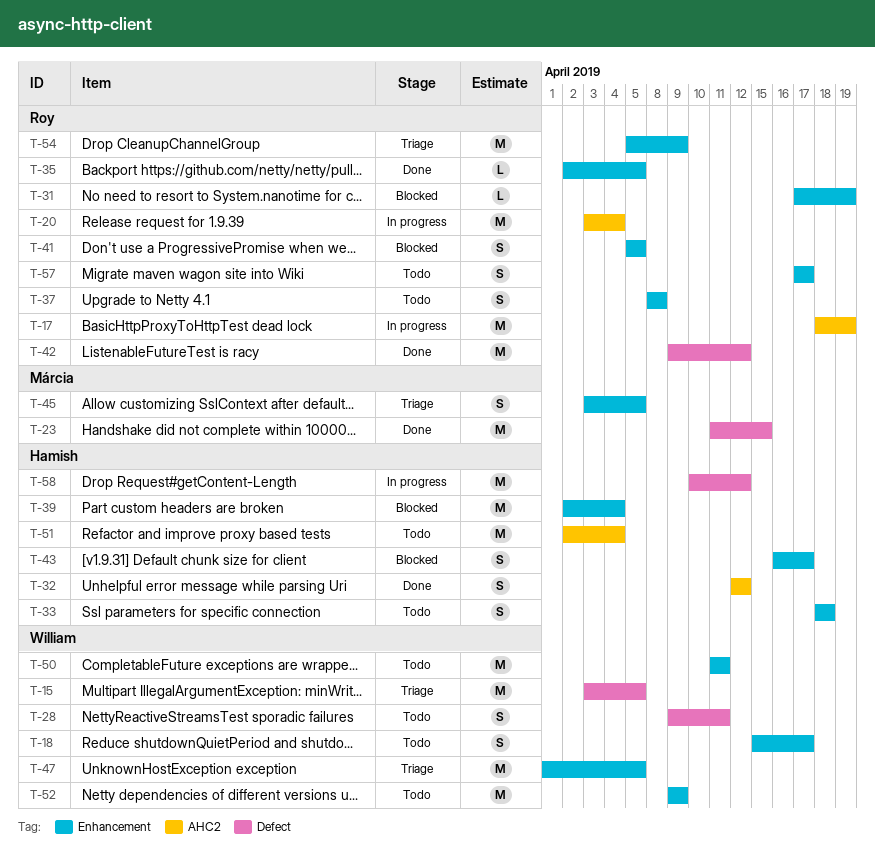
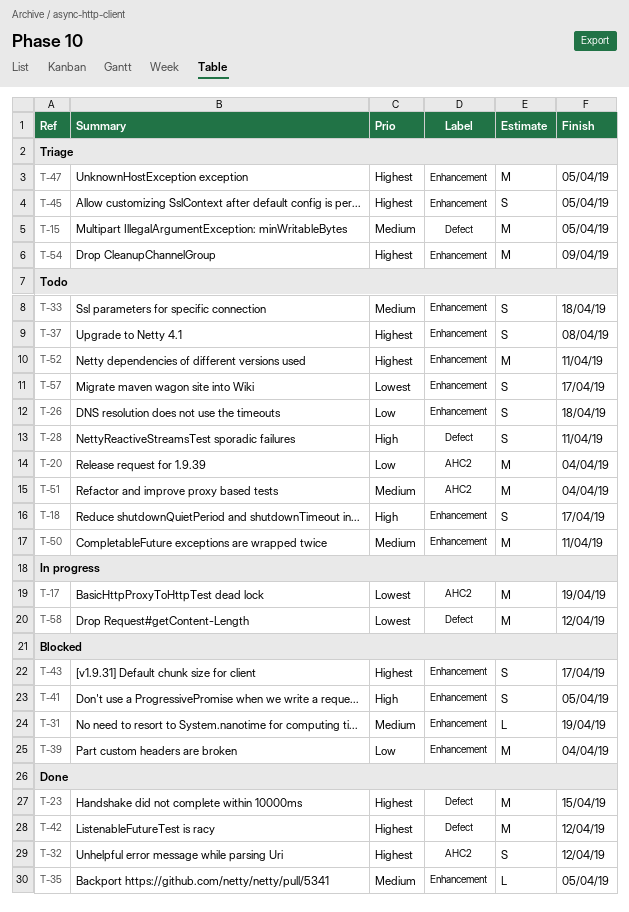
T-20, status: In progress -> Todo
T-26: none -> present
T-52, due: Apr 9 -> Apr 11

